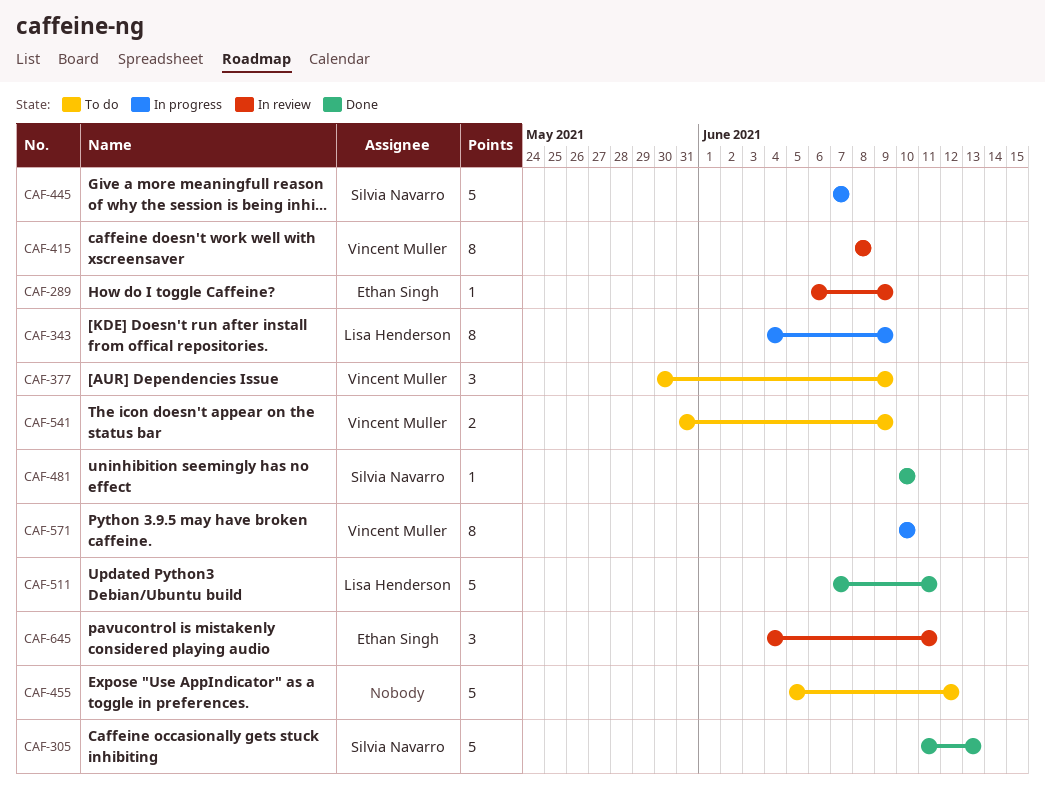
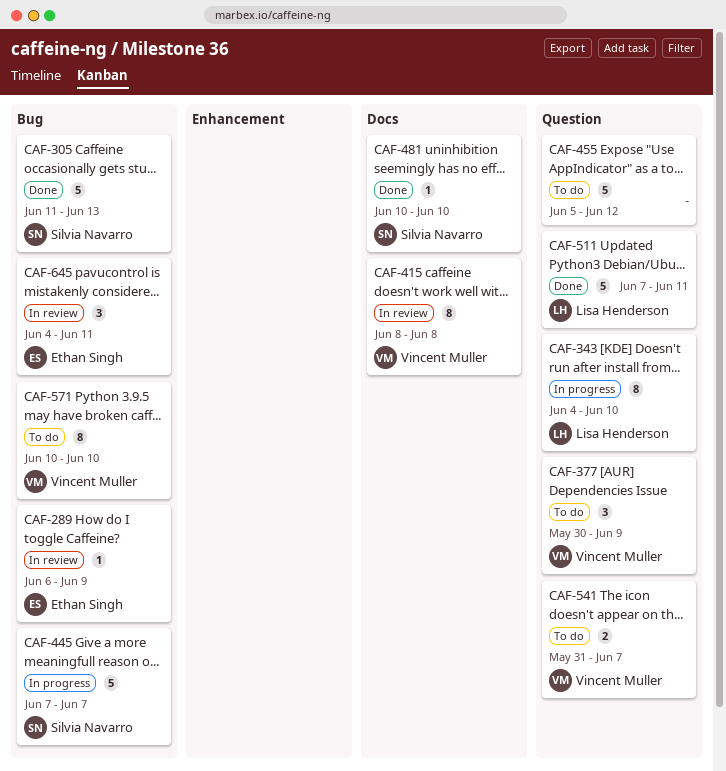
CAF-343, due: Jun 9 -> Jun 10
CAF-541, due: Jun 9 -> Jun 7
CAF-571, status: In progress -> To do

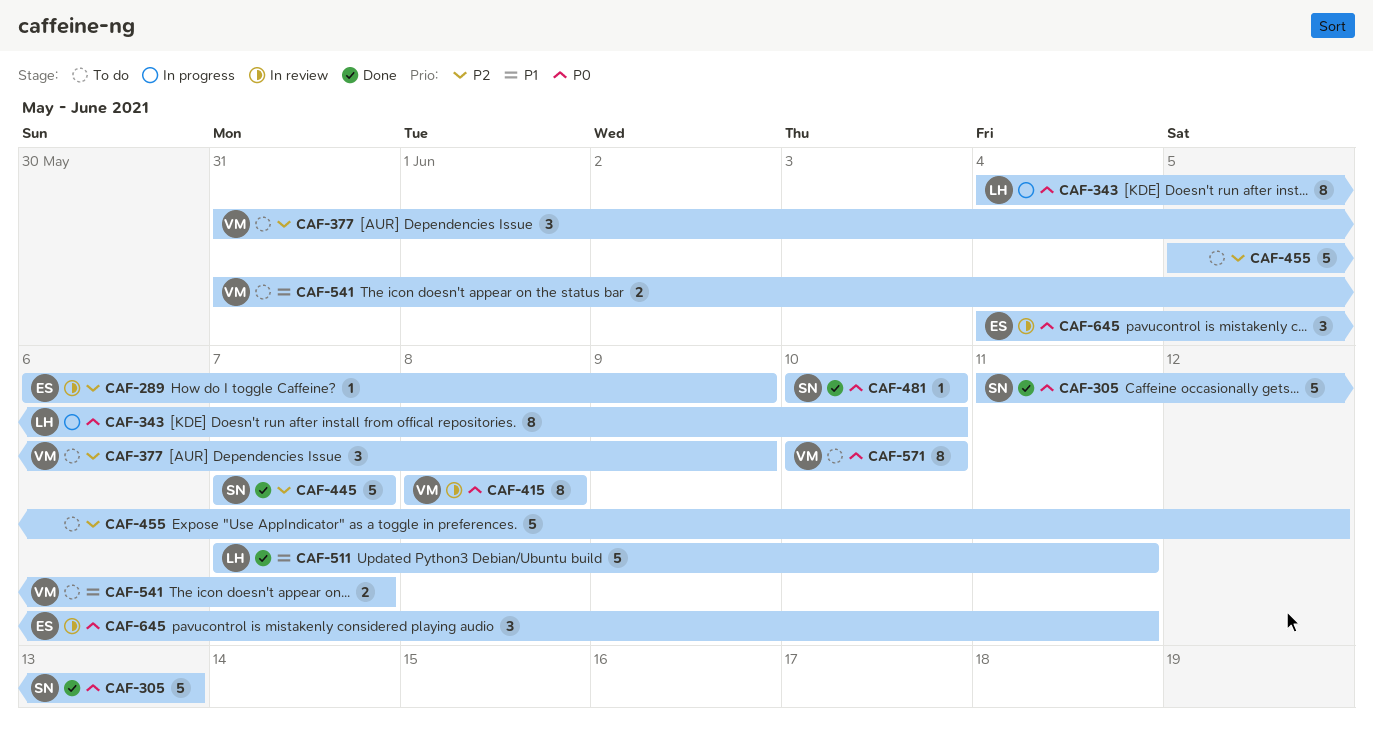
CAF-377, start: May 30 -> May 31
CAF-445, status: In progress -> Done

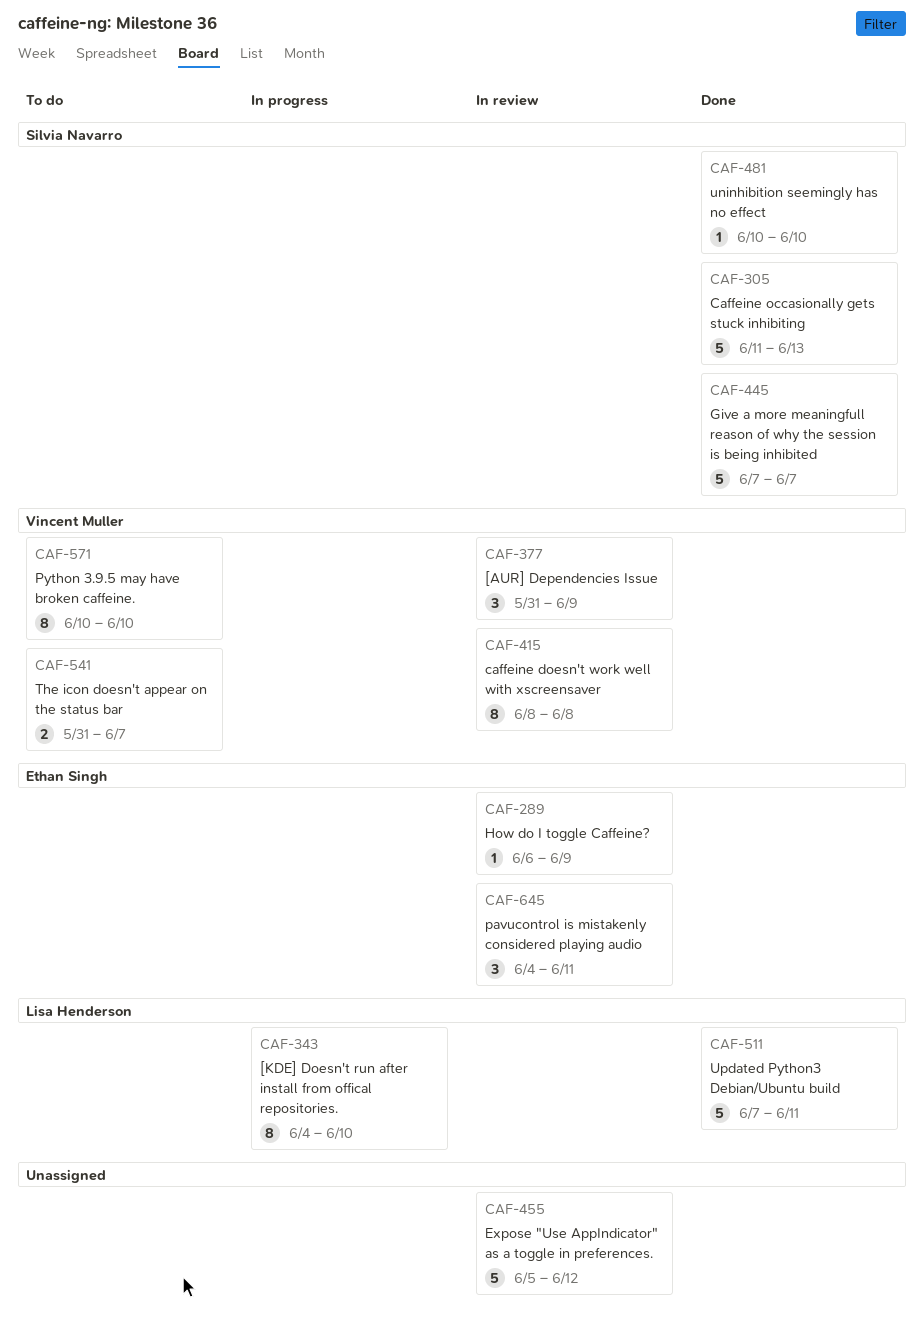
CAF-377, status: To do -> In review
CAF-455, status: To do -> In review

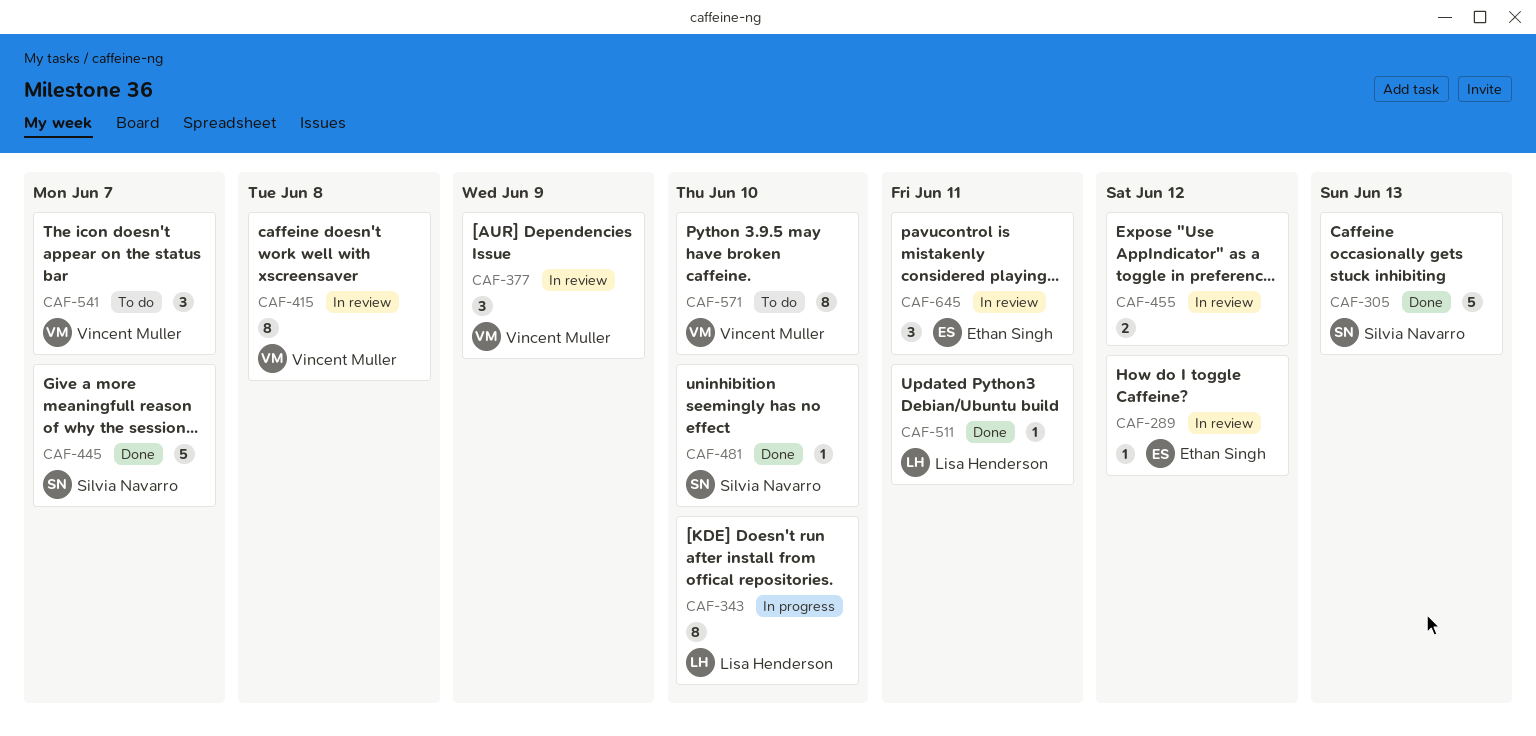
CAF-289, due: Jun 9 -> Jun 12
CAF-455, estimate: 5 -> 2
CAF-511, estimate: 5 -> 1
CAF-541, estimate: 2 -> 3

